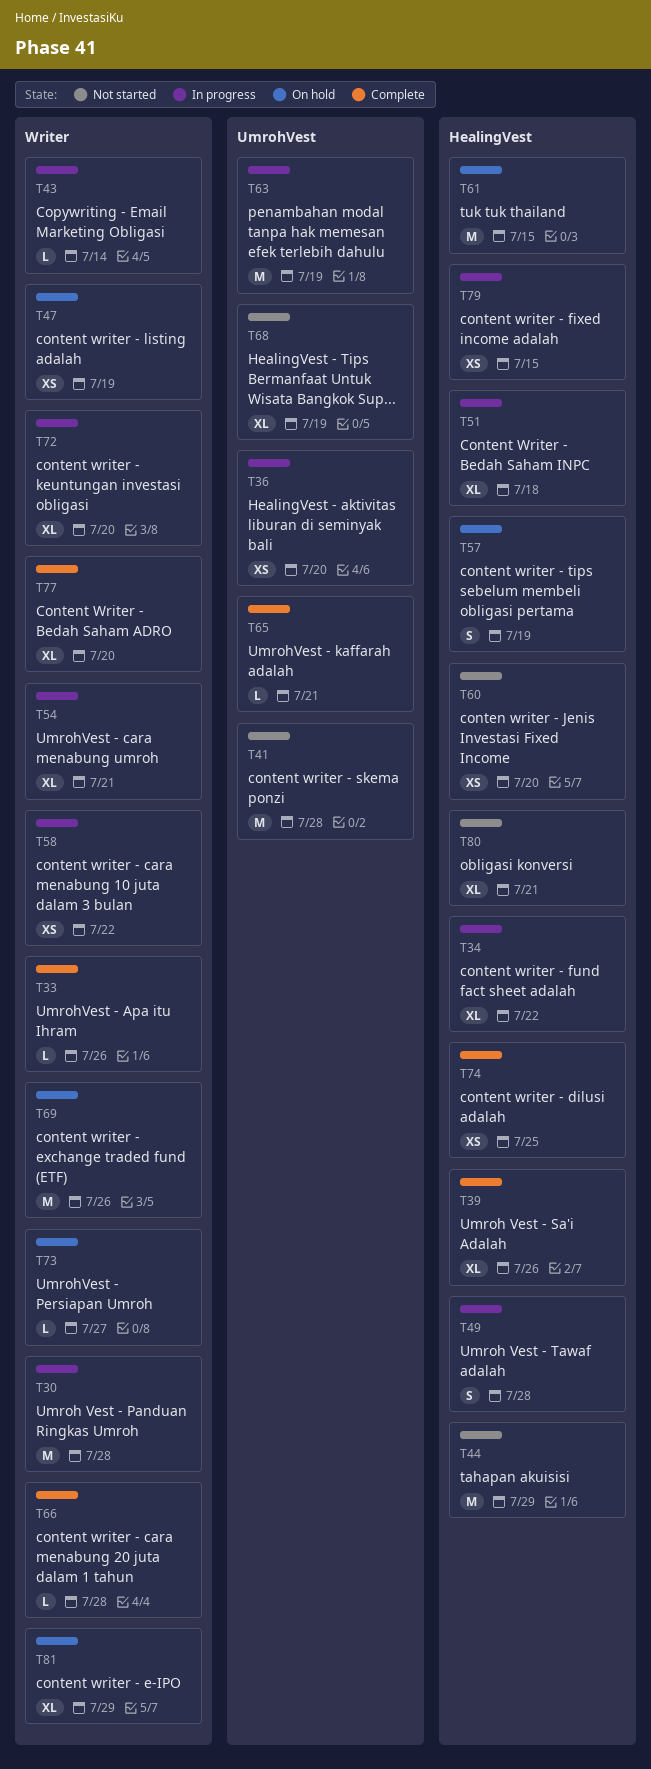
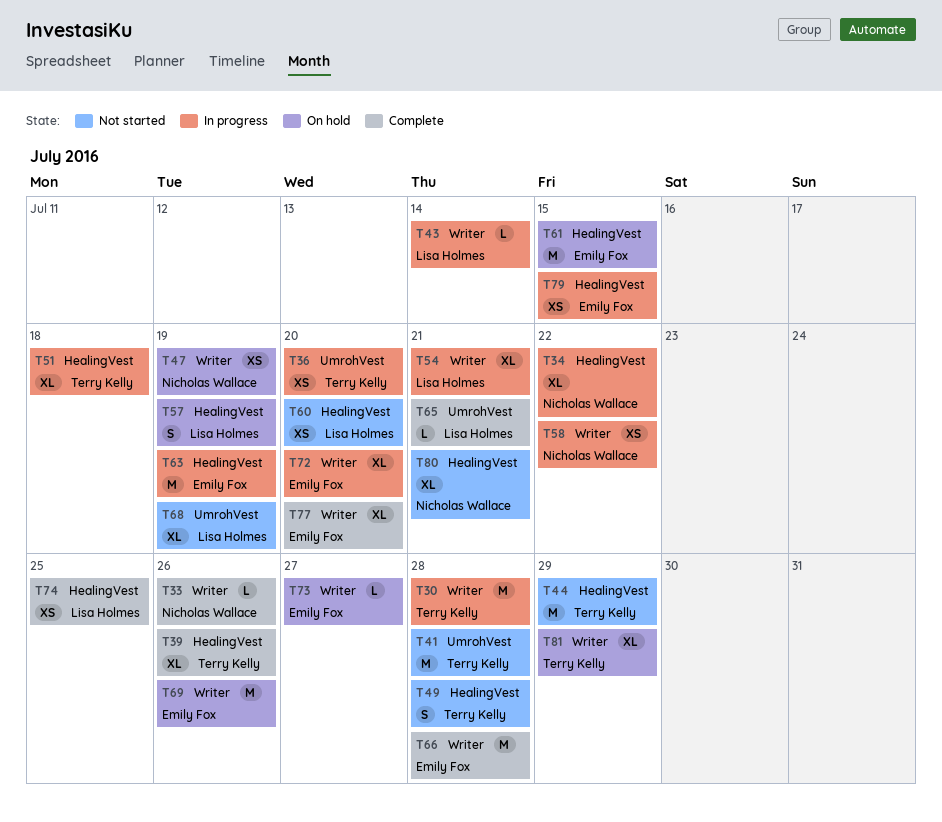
T49, status: In progress -> Not started
T63, label: UmrohVest -> HealingVest
T66, estimate: L -> M

